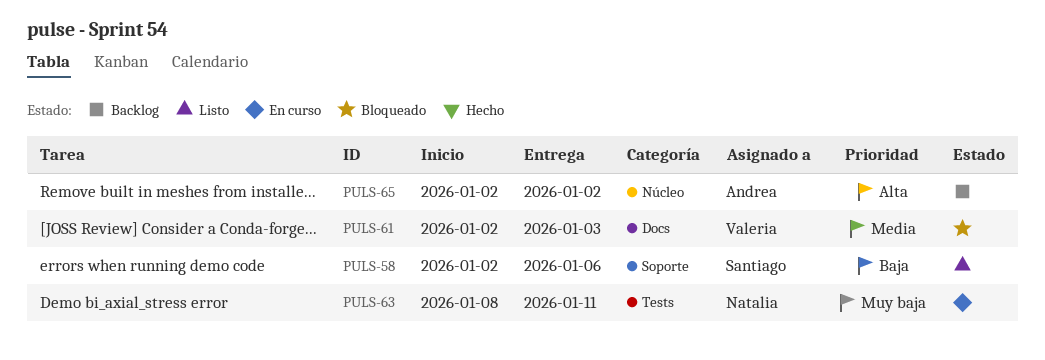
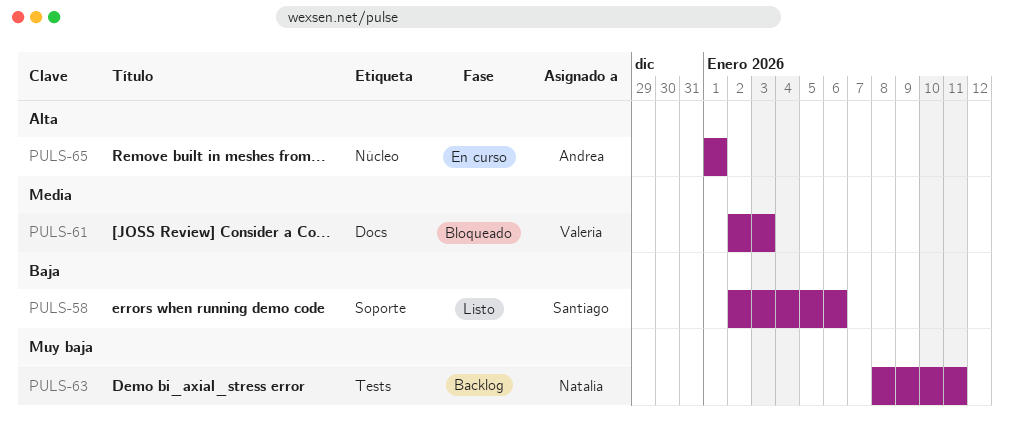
PULS-63, status: En curso -> Backlog
PULS-65, status: Backlog -> En curso
PULS-65, start: Jan 2 -> Jan 1
PULS-65, due: Jan 2 -> Jan 1

